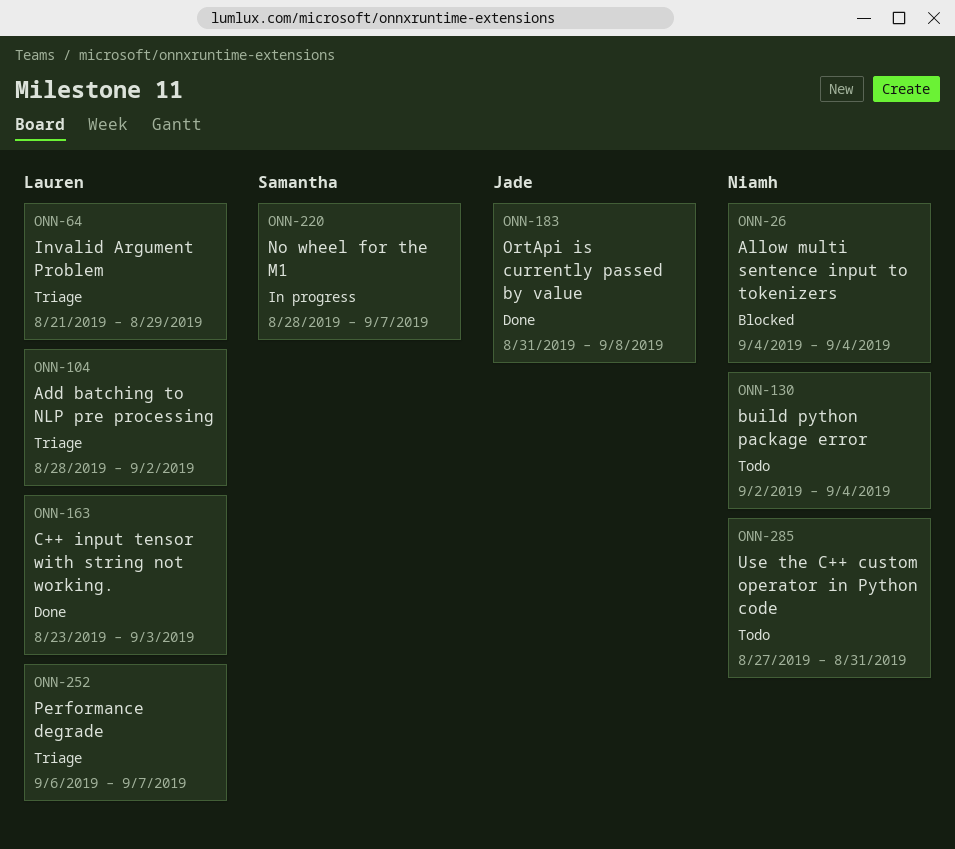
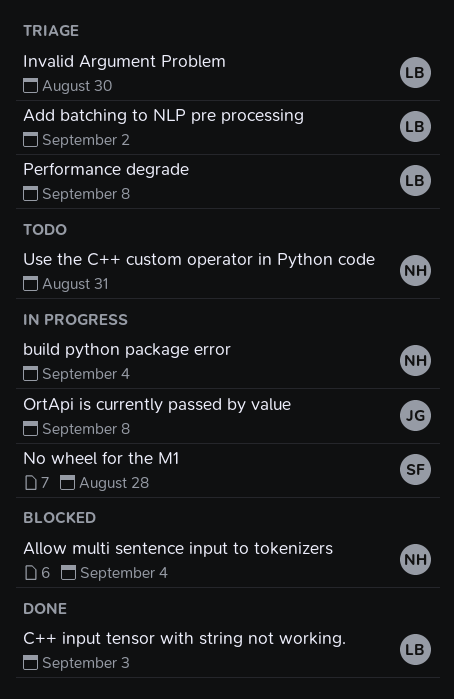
build python package error, status: Todo -> In progress
Invalid Argument Problem, due: Aug 29 -> Aug 30
No wheel for the M1, due: Sep 7 -> Aug 28
OrtApi is currently passed by value, status: Done -> In progress
Performance degrade, due: Sep 7 -> Sep 8

